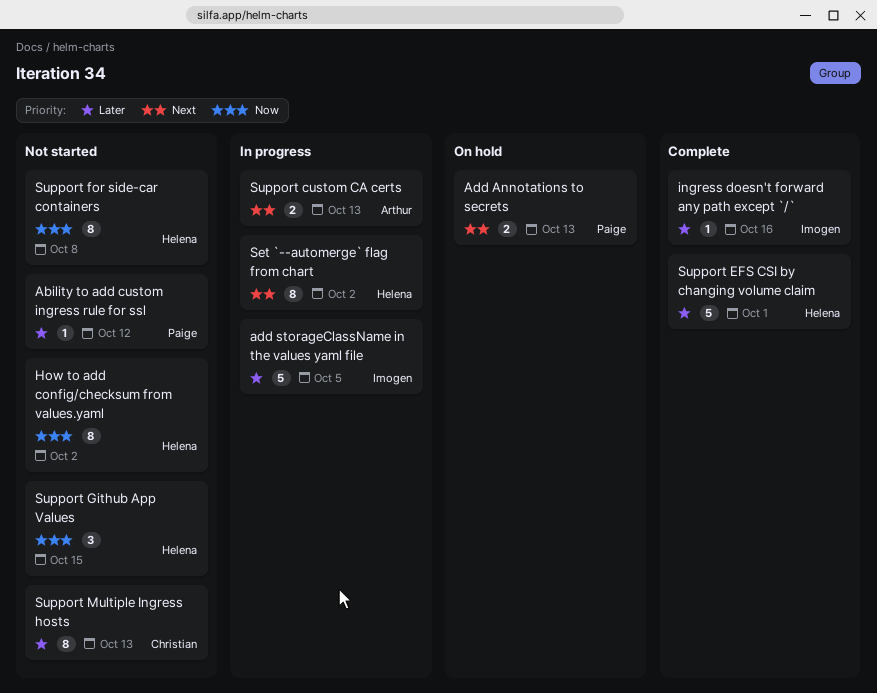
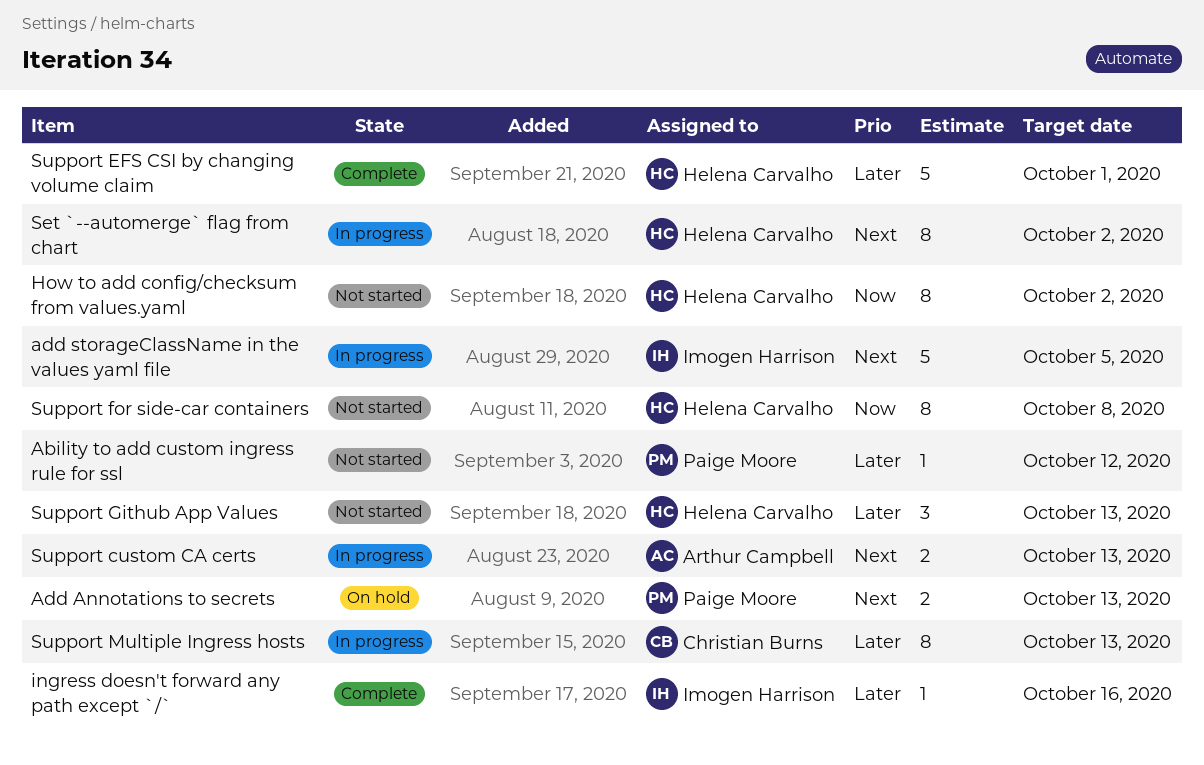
add storageClassName in the values yaml file, priority: Later -> Next
Support Github App Values, priority: Now -> Later
Support Github App Values, due: Oct 15 -> Oct 13
Support Multiple Ingress hosts, status: Not started -> In progress

